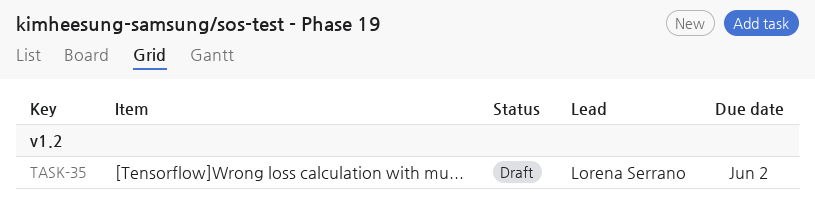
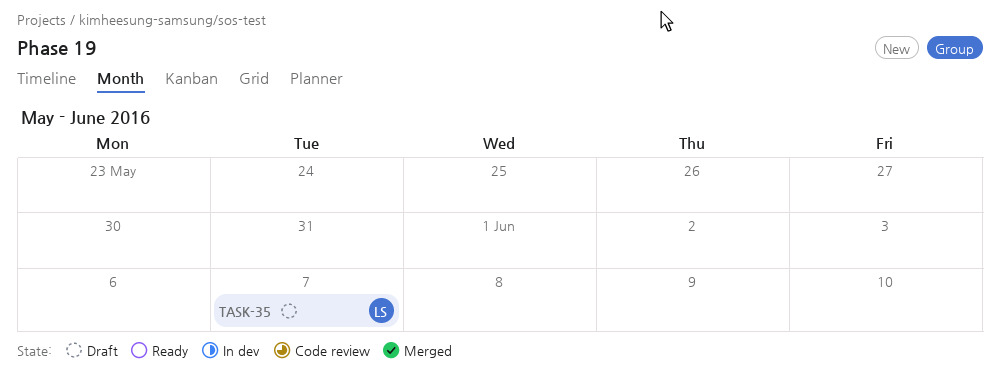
TASK-35, due: Jun 2 -> Jun 7

